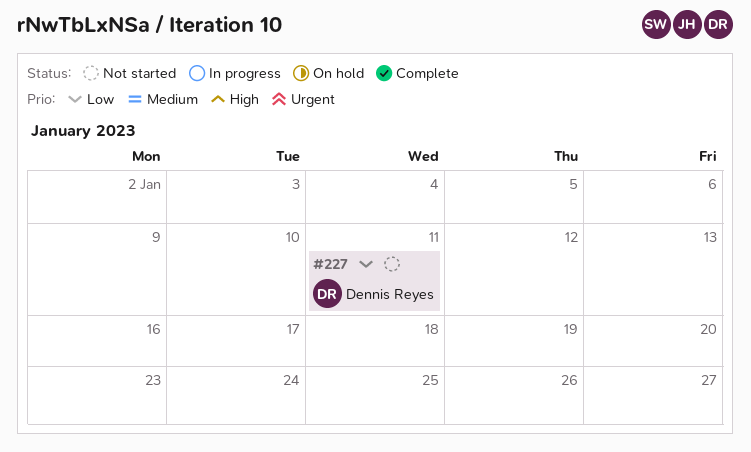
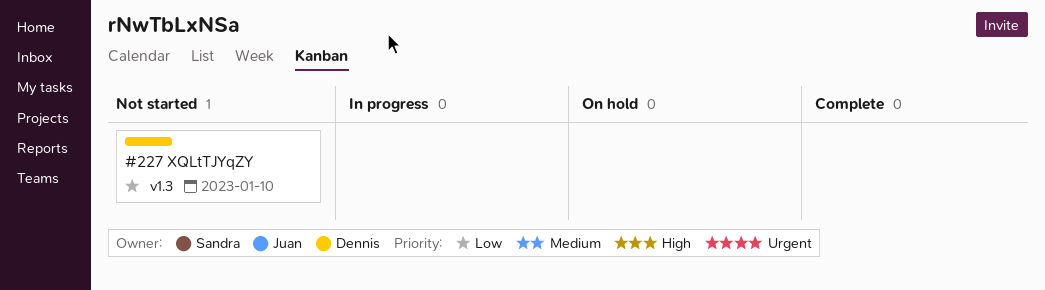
#227, due: Jan 11 -> Jan 10

